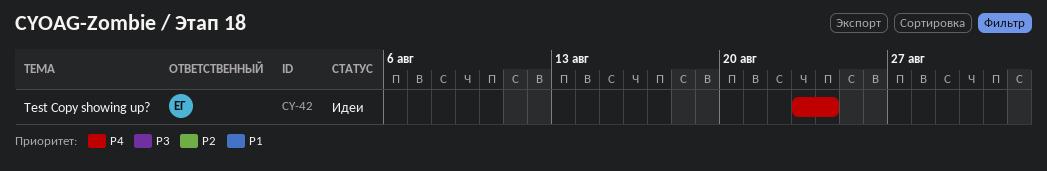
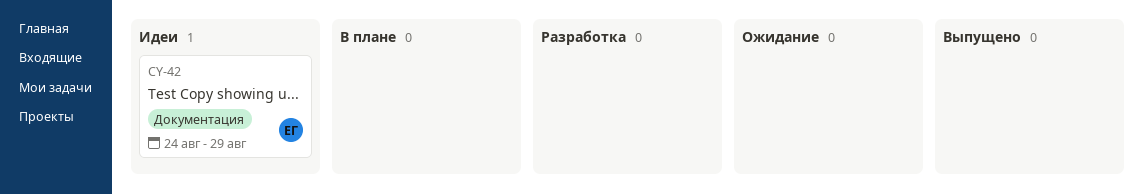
CY-42, start: Aug 23 -> Aug 24
CY-42, due: Aug 24 -> Aug 29

